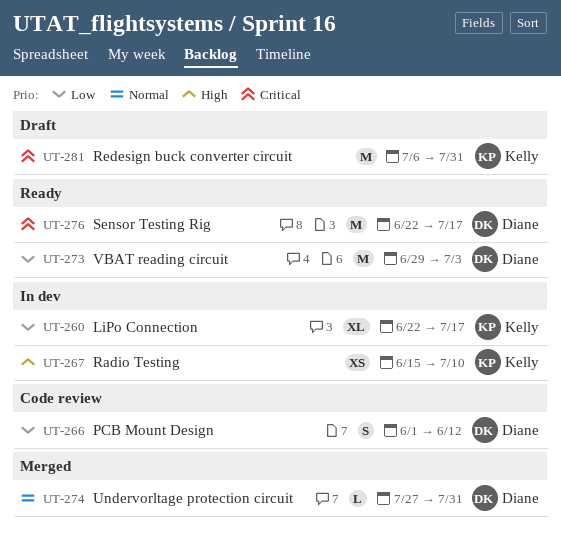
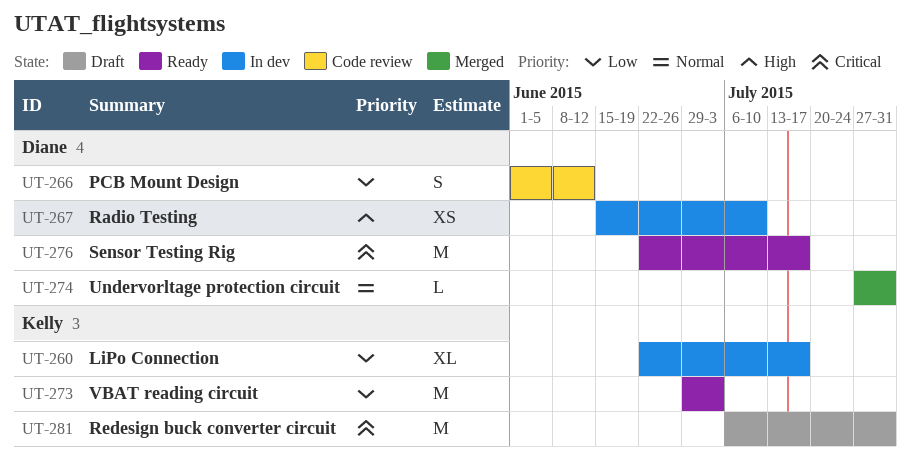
UT-267, owner: Kelly -> Diane
UT-273, owner: Diane -> Kelly

